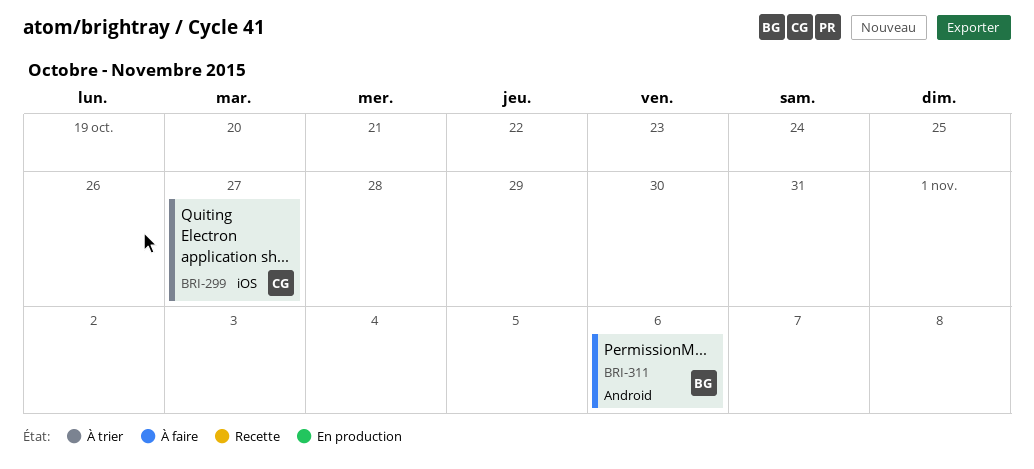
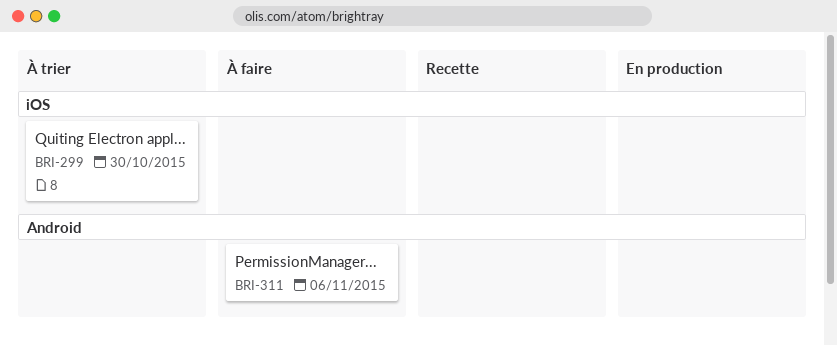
BRI-299, due: Oct 27 -> Oct 30

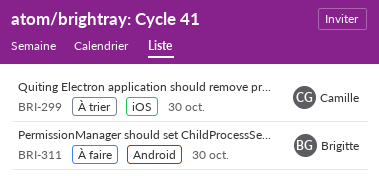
BRI-311, due: Nov 6 -> Oct 30

